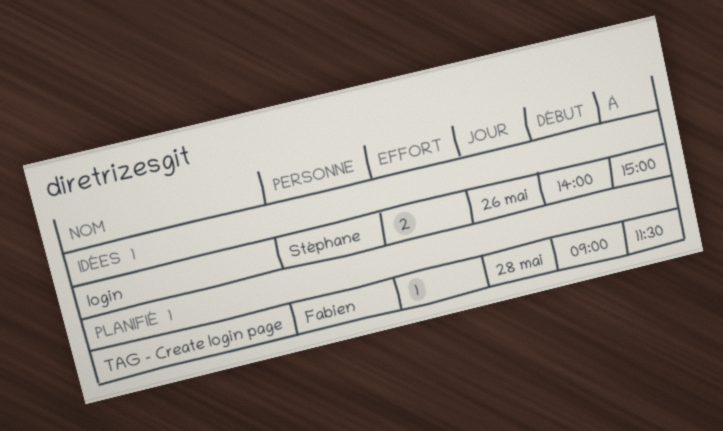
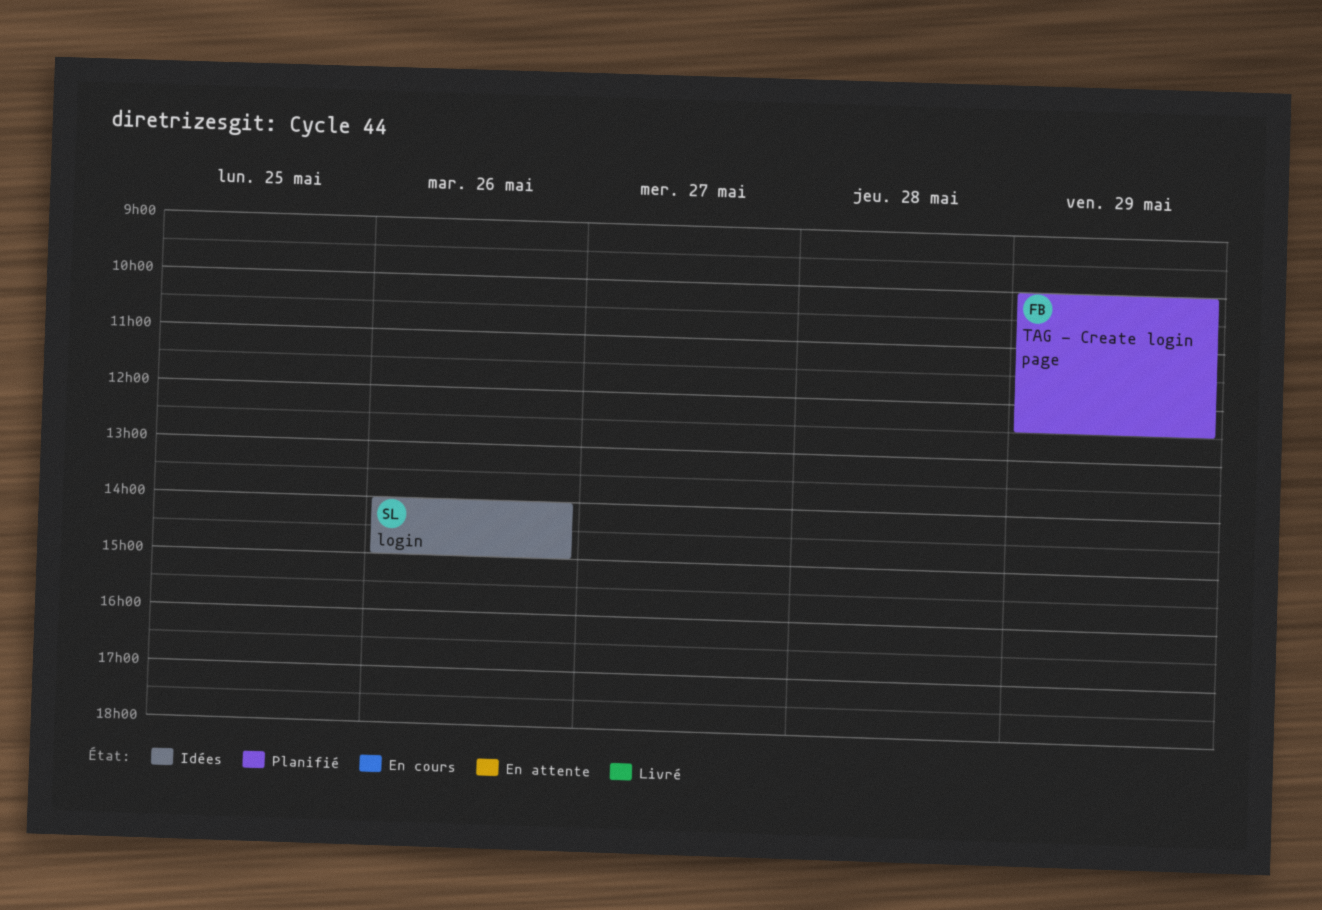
TAG - Create login page, day: May 28 -> May 29
TAG - Create login page, begins: 09:00 -> 10:00
TAG - Create login page, ends: 11:30 -> 12:30

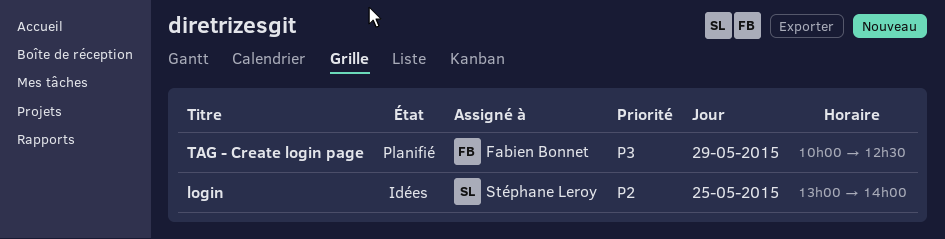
login, day: May 26 -> May 25
login, begins: 14:00 -> 13:00
login, ends: 15:00 -> 14:00

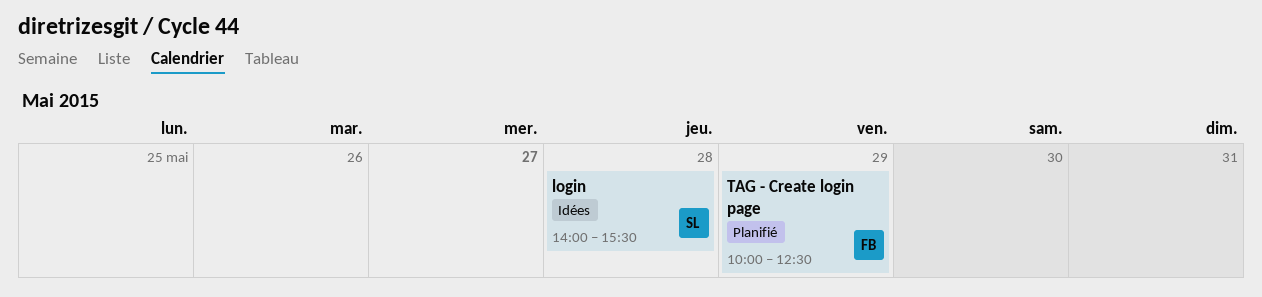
login, day: May 25 -> May 28
login, begins: 13:00 -> 14:00
login, ends: 14:00 -> 15:30

